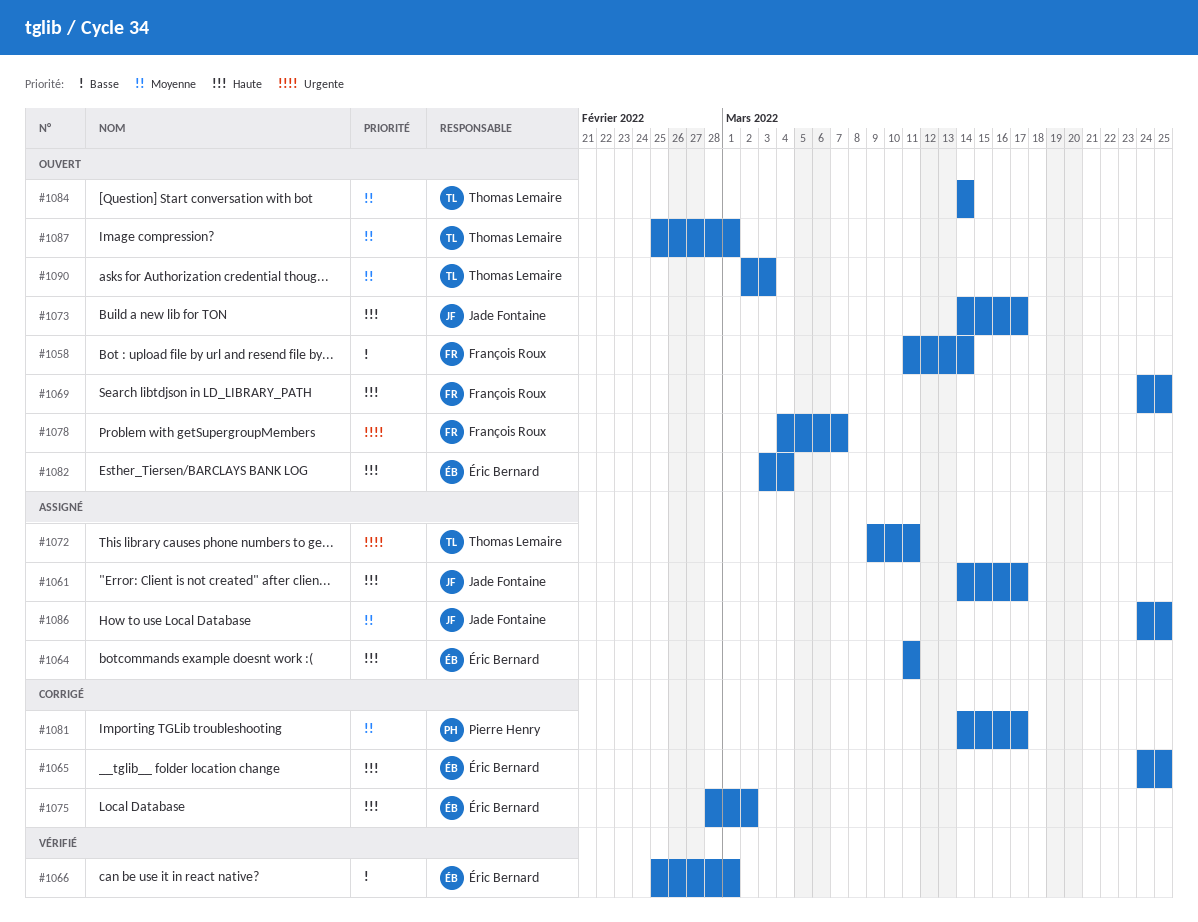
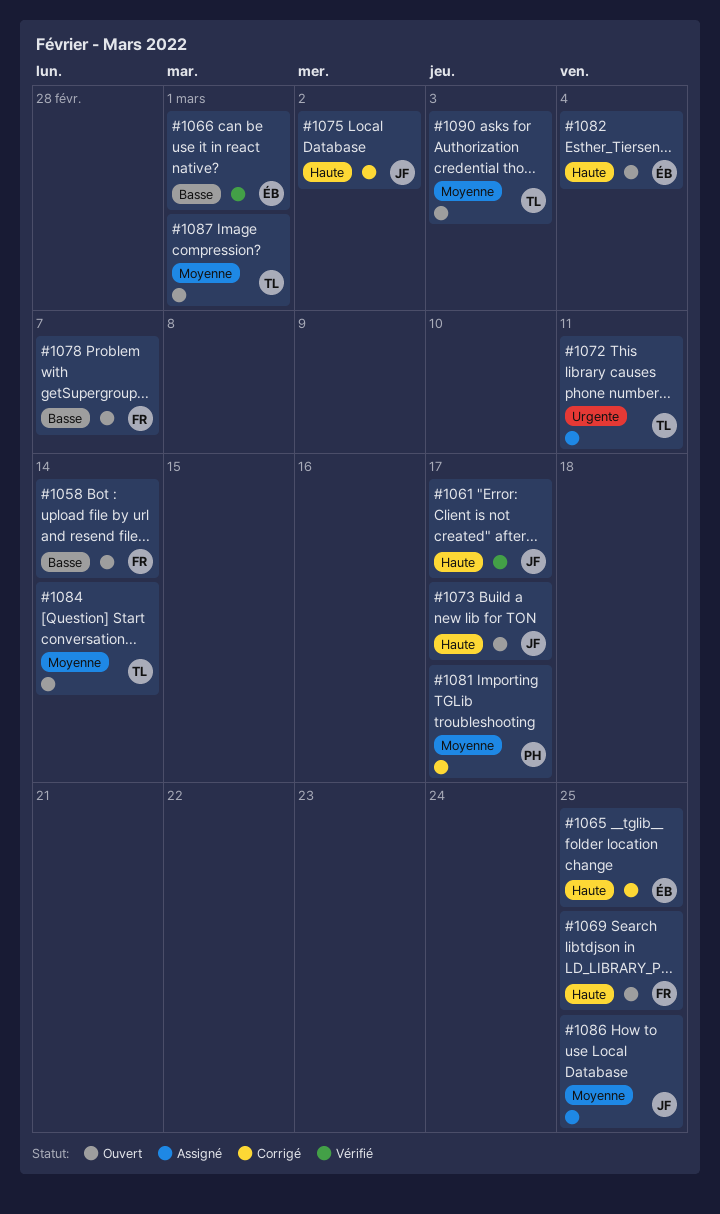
#1061, status: Assigné -> Vérifié
#1064: present -> none
#1075, owner: Éric Bernard -> Jade Fontaine
#1078, priority: Urgente -> Basse

